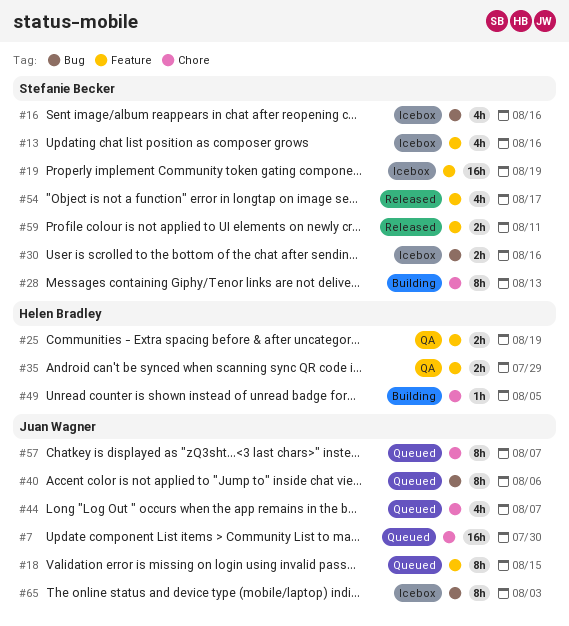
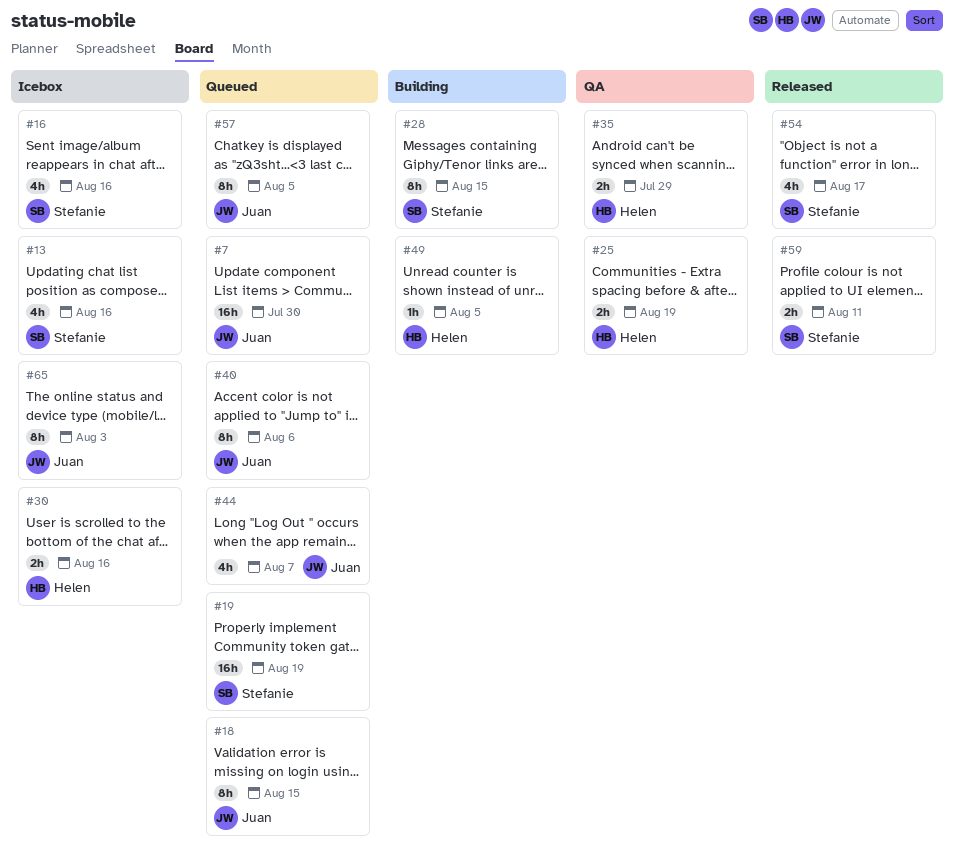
#19, status: Icebox -> Queued
#28, due: Aug 13 -> Aug 15
#30, owner: Stefanie Becker -> Helen Bradley
#57, due: Aug 7 -> Aug 5

